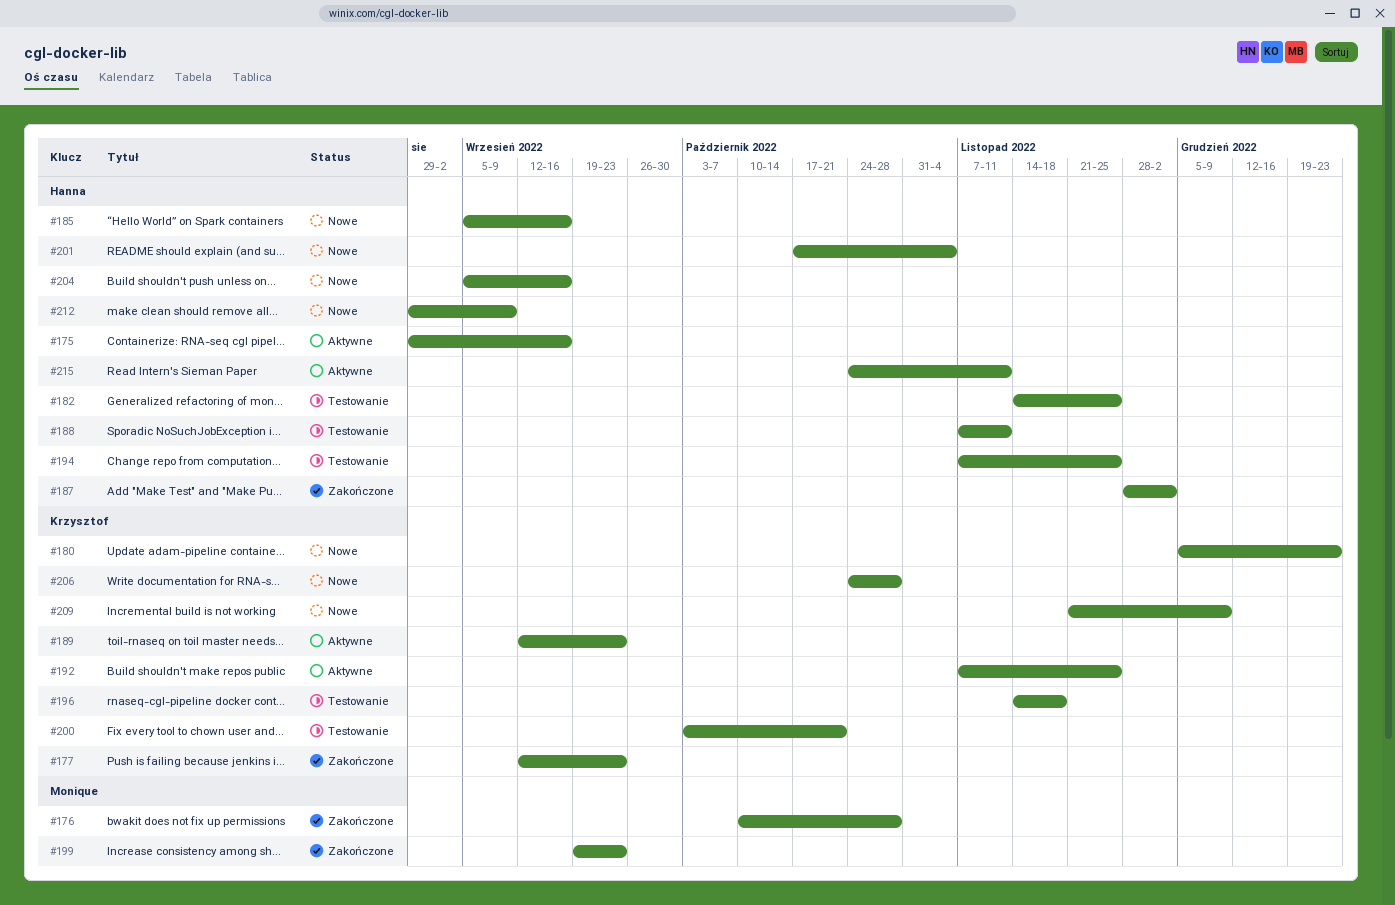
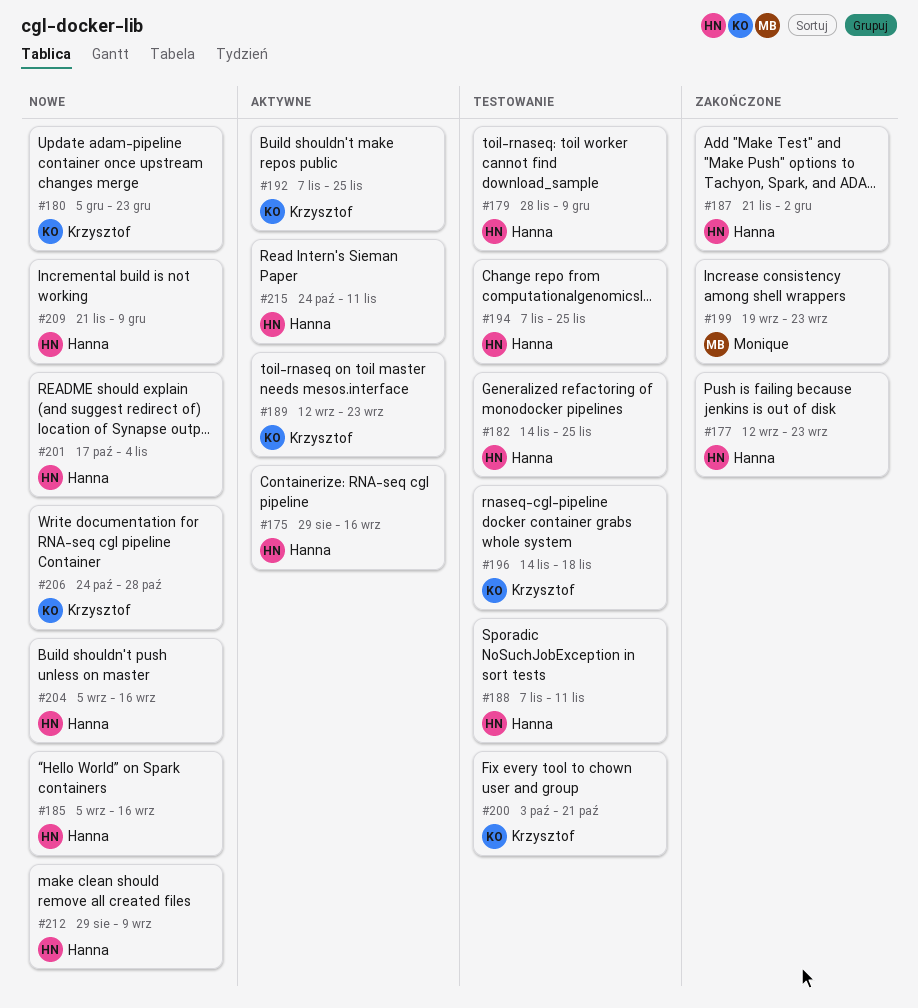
#176: present -> none
#177, owner: Krzysztof -> Hanna
#179: none -> present
#187, start: Nov 28 -> Nov 21
#209, owner: Krzysztof -> Hanna

